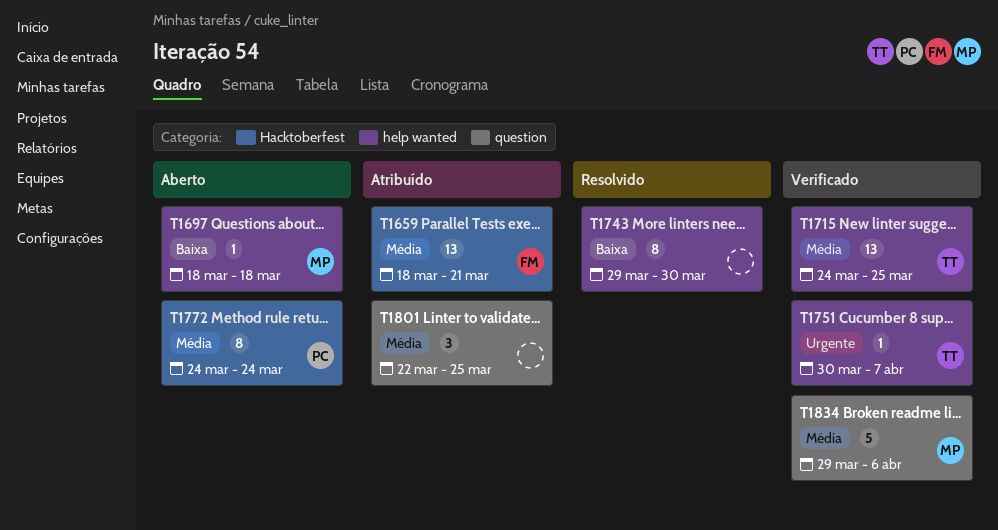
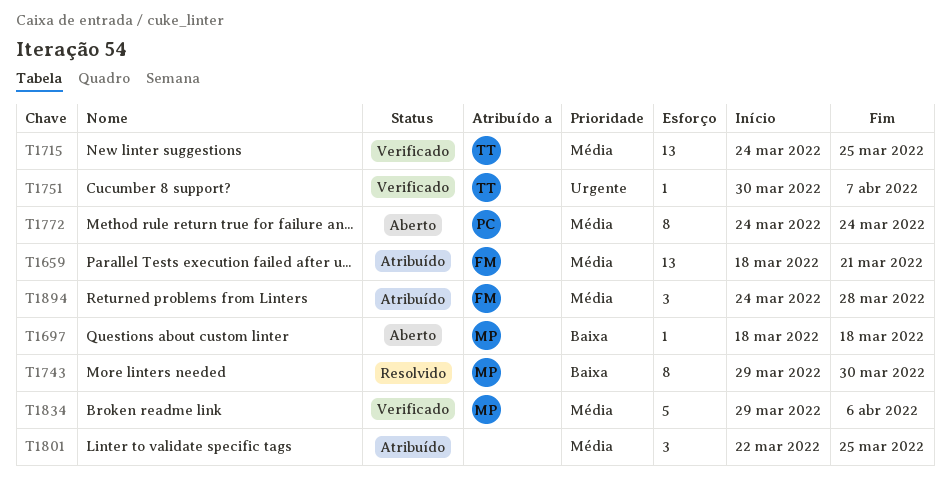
T1743, owner: none -> MP
T1894: none -> present

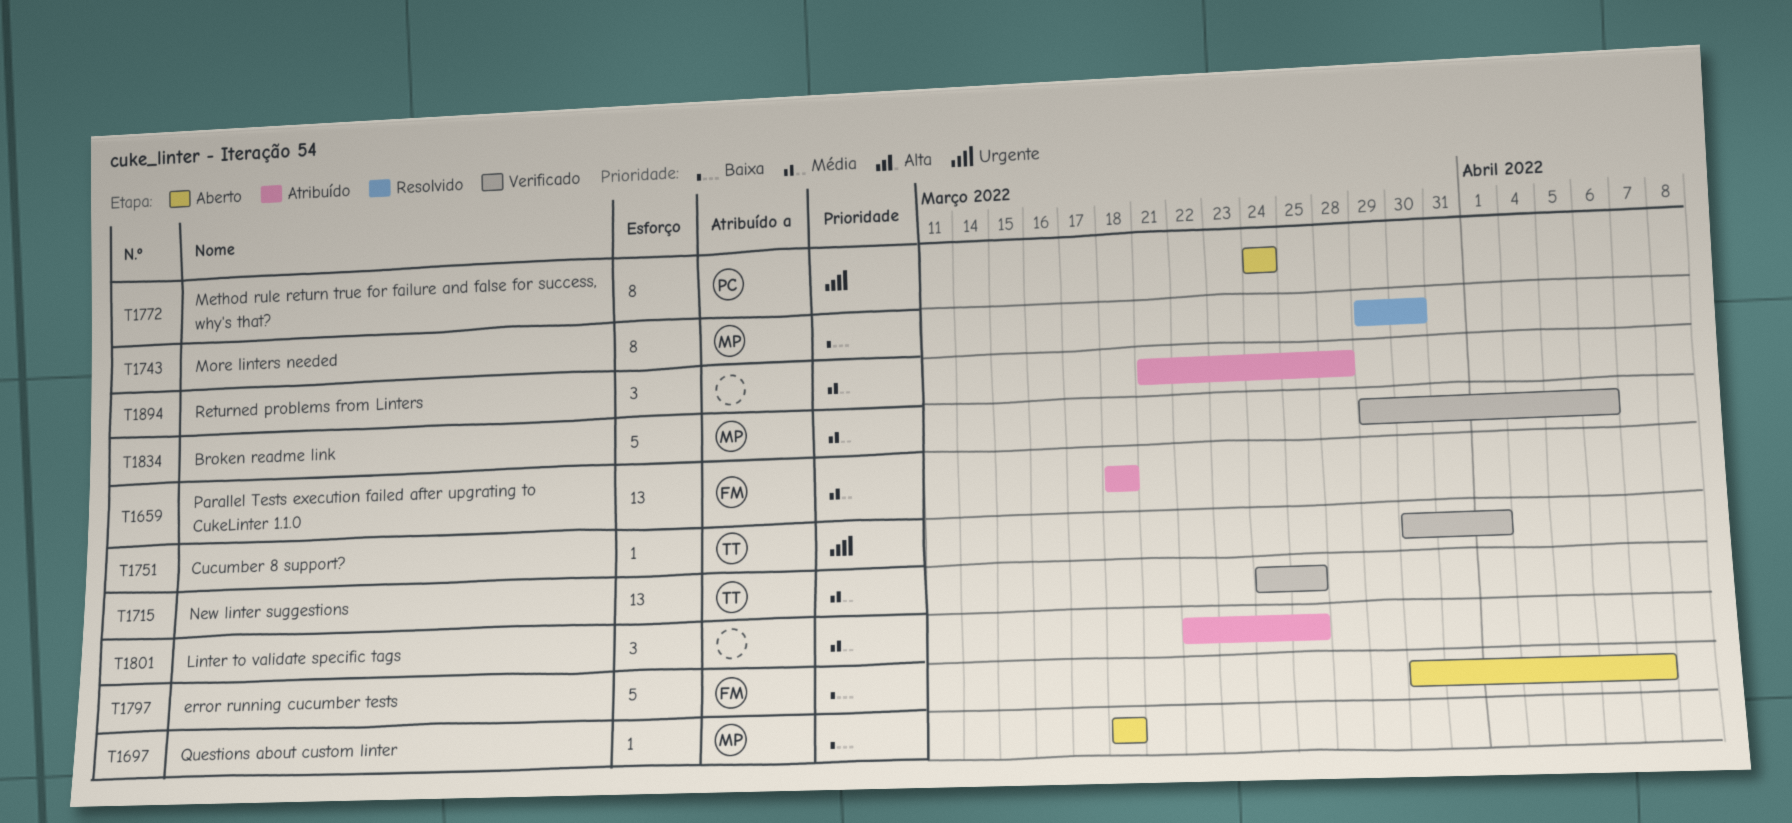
T1659, due: Mar 21 -> Mar 18
T1751, due: Apr 7 -> Apr 1
T1772, priority: Média -> Urgente
T1797: none -> present
T1894, owner: FM -> none
T1894, start: Mar 24 -> Mar 21

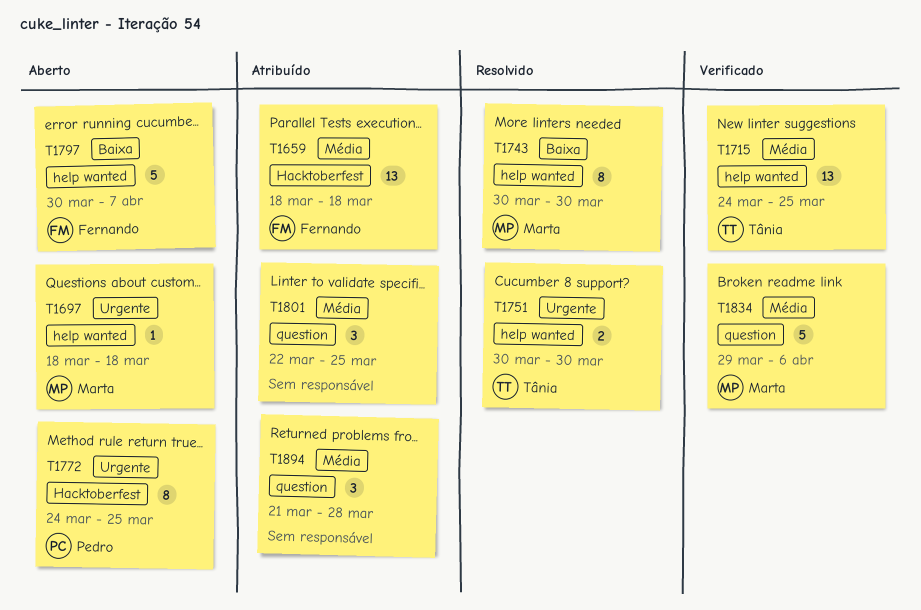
T1697, priority: Baixa -> Urgente
T1743, start: Mar 29 -> Mar 30
T1751, status: Verificado -> Resolvido
T1751, estimate: 1 -> 2
T1751, due: Apr 1 -> Mar 30
T1772, due: Mar 24 -> Mar 25

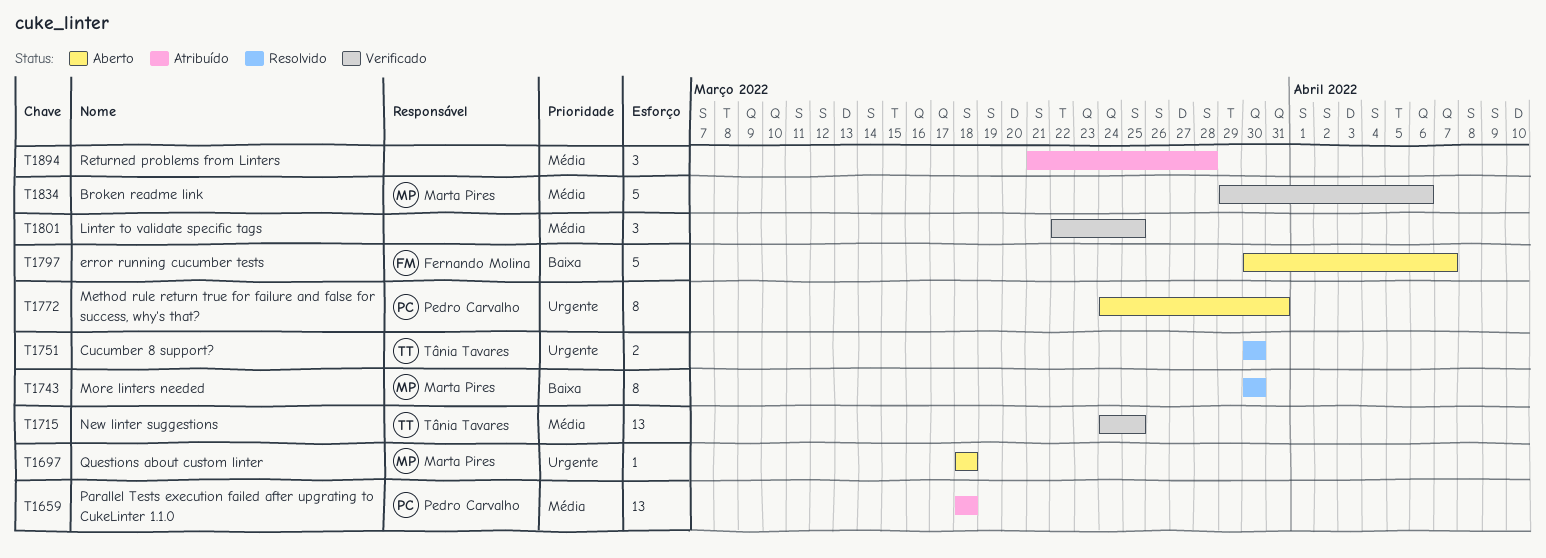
T1659, owner: Fernando Molina -> Pedro Carvalho
T1772, due: Mar 25 -> Mar 31
T1801, status: Atribuído -> Verificado

